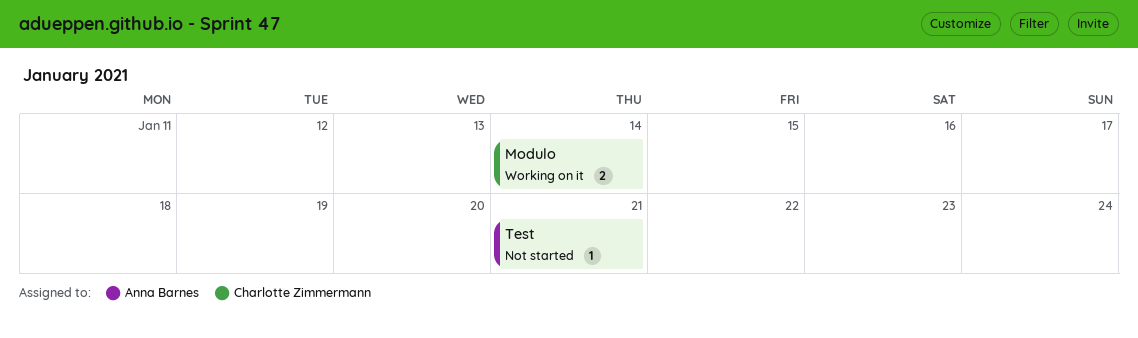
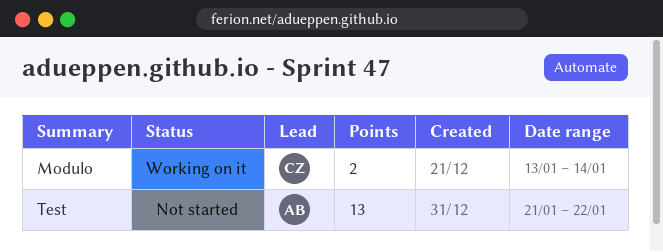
Test, estimate: 1 -> 13
Test, due: Jan 21 -> Jan 22

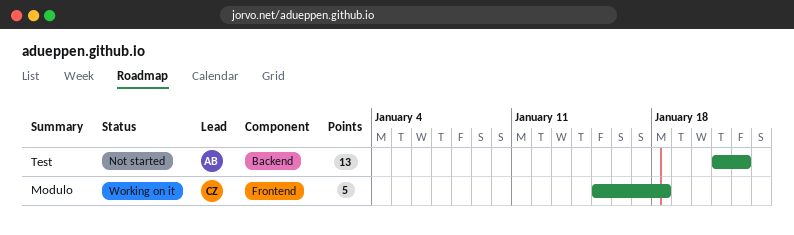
Modulo, estimate: 2 -> 5
Modulo, start: Jan 13 -> Jan 15
Modulo, due: Jan 14 -> Jan 18

